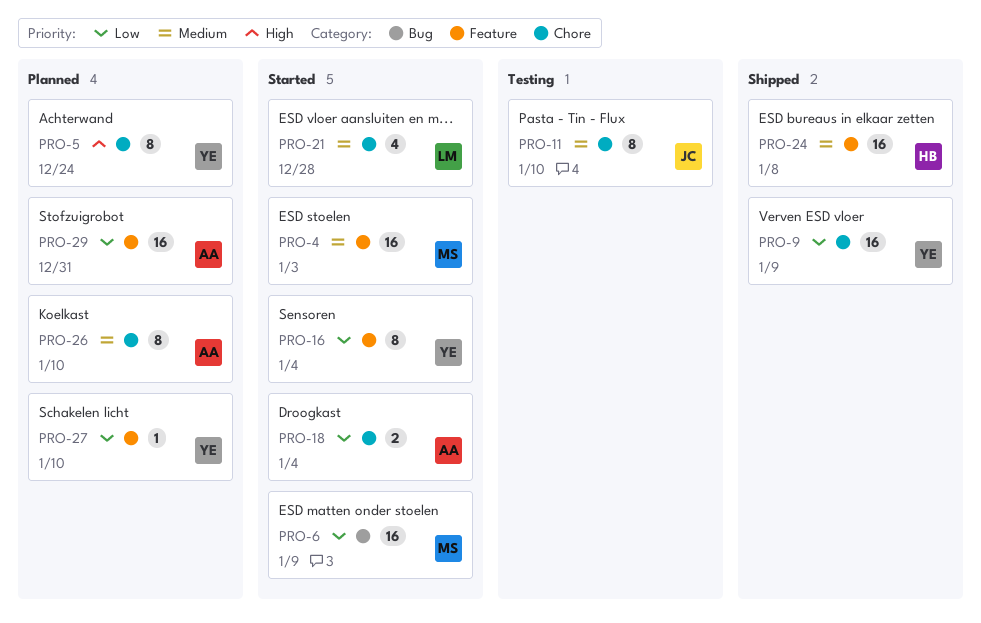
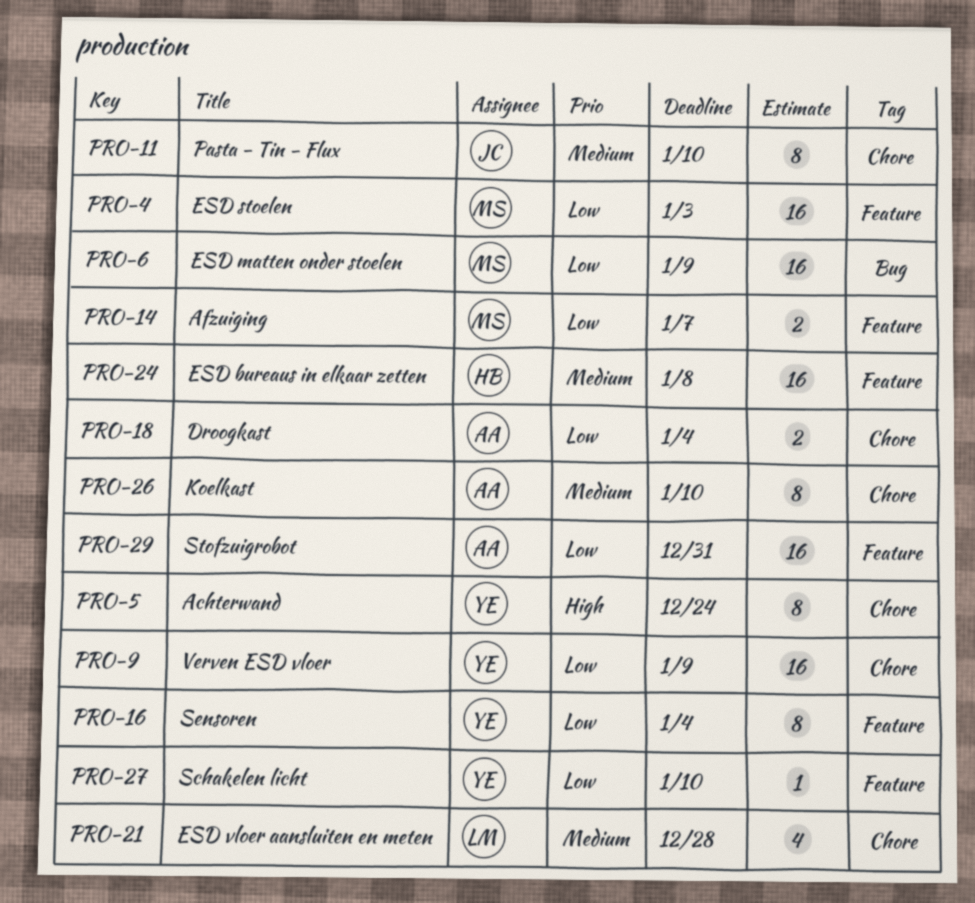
PRO-4, priority: Medium -> Low
PRO-14: none -> present

